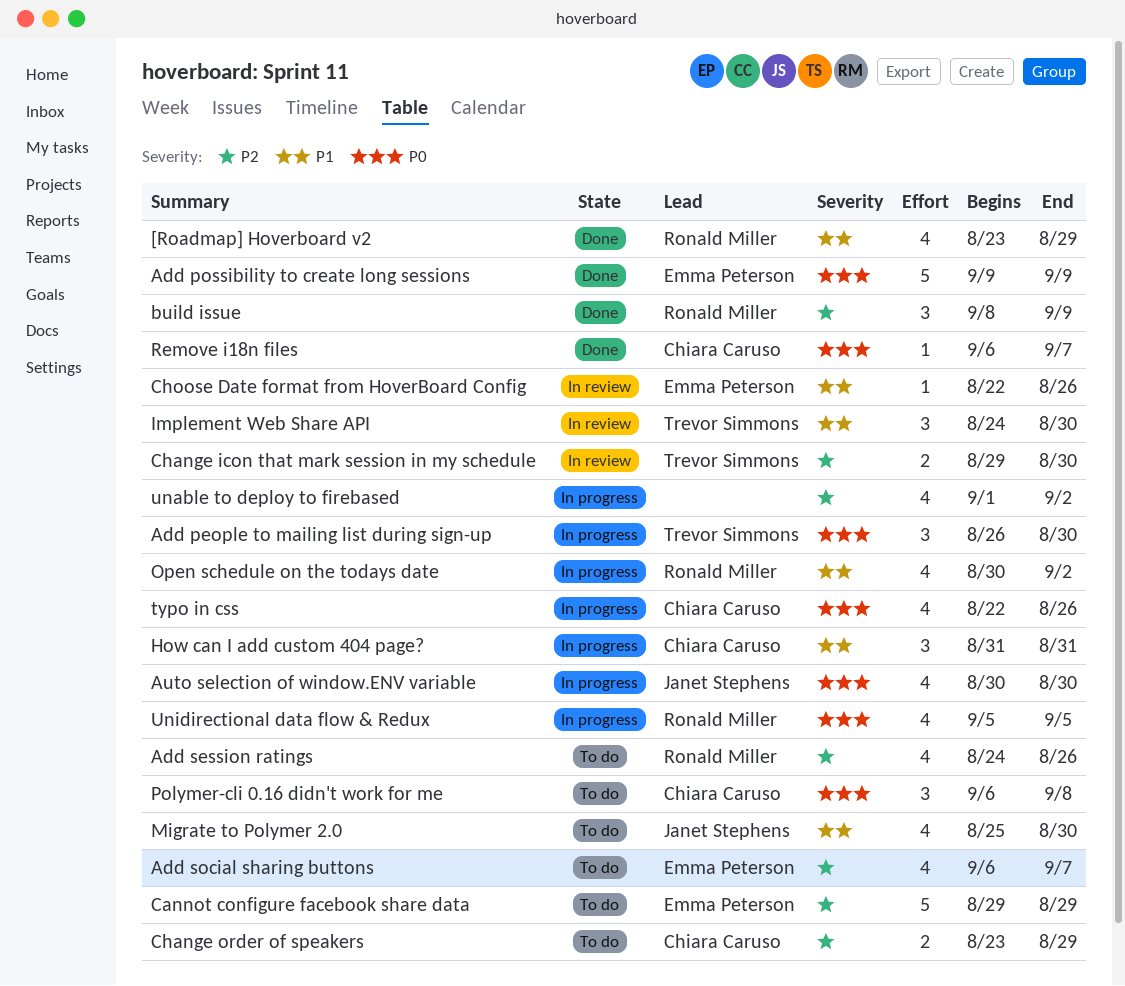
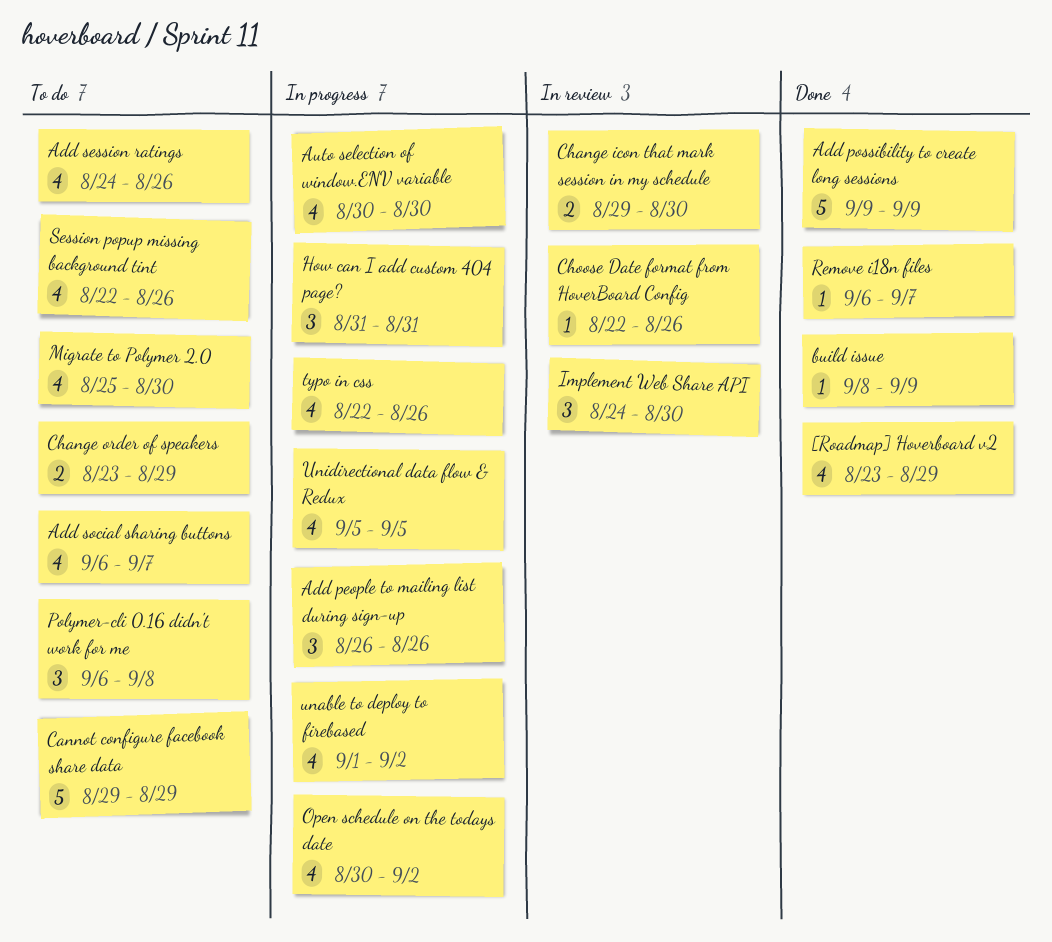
Add people to mailing list during sign-up, due: Aug 30 -> Aug 26
build issue, estimate: 3 -> 1
Session popup missing background tint: none -> present

